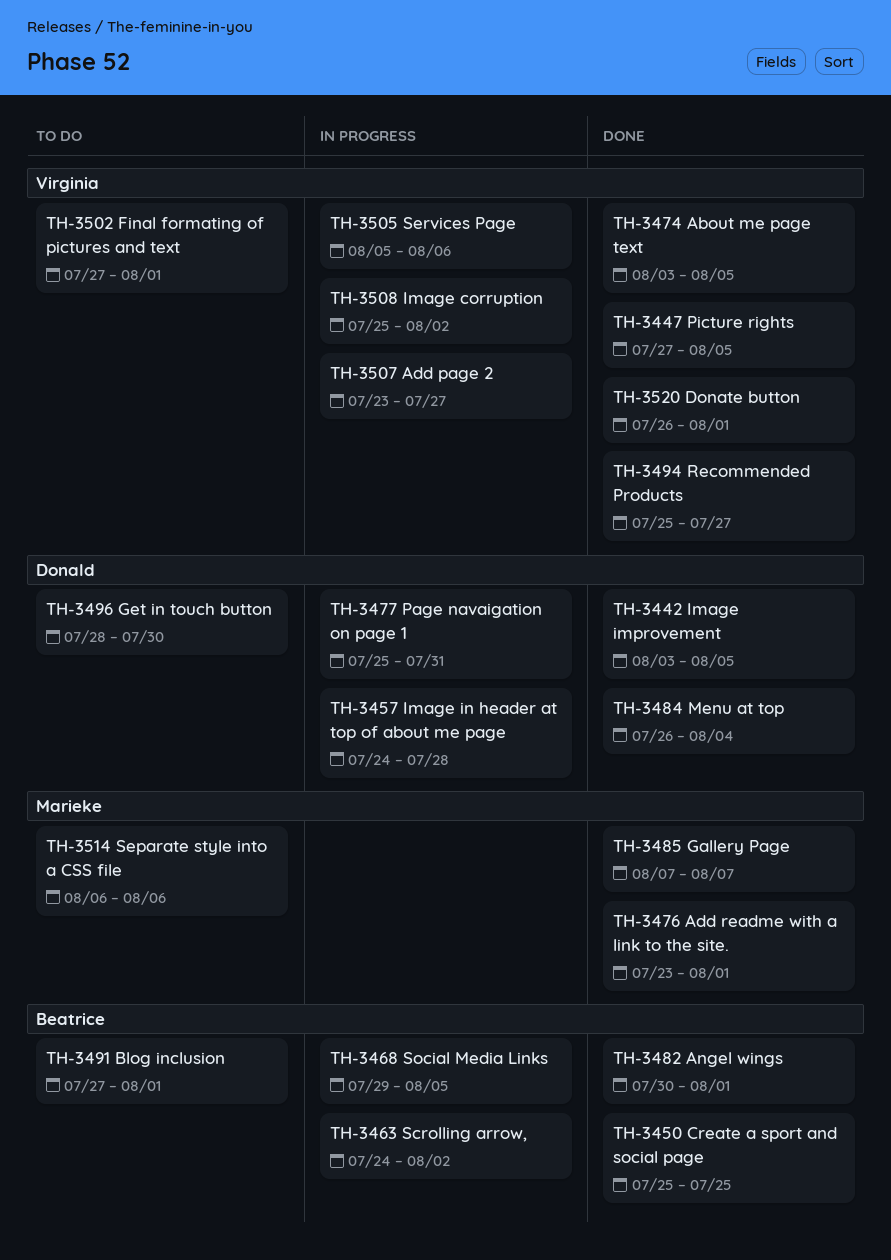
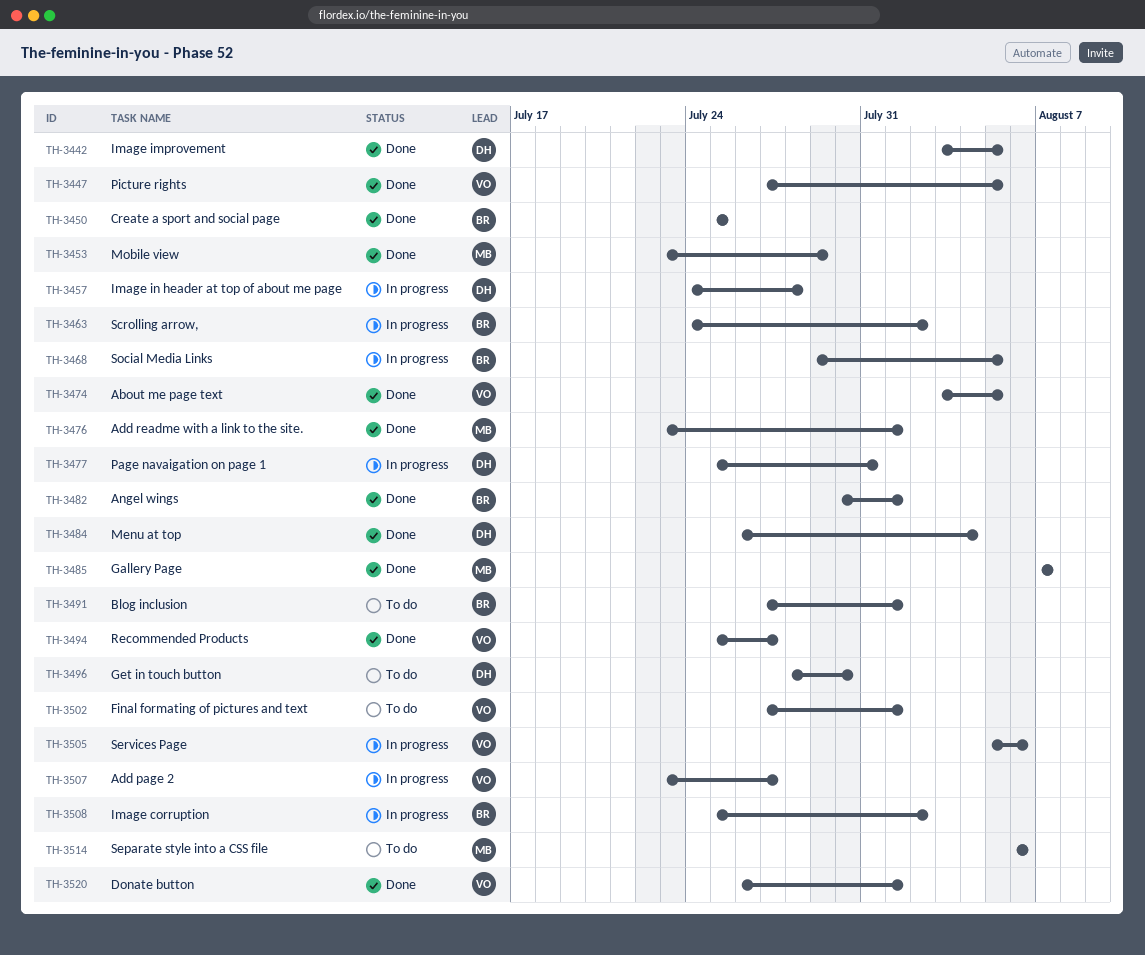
TH-3453: none -> present
TH-3508, owner: Virginia -> Beatrice

